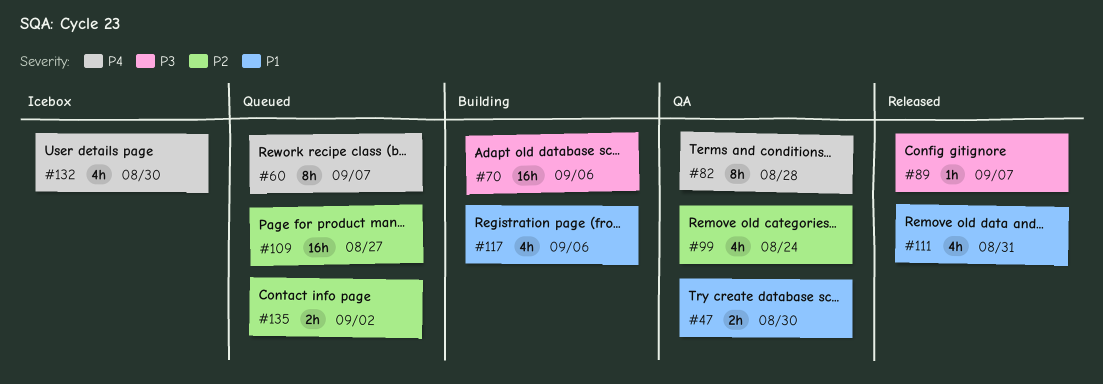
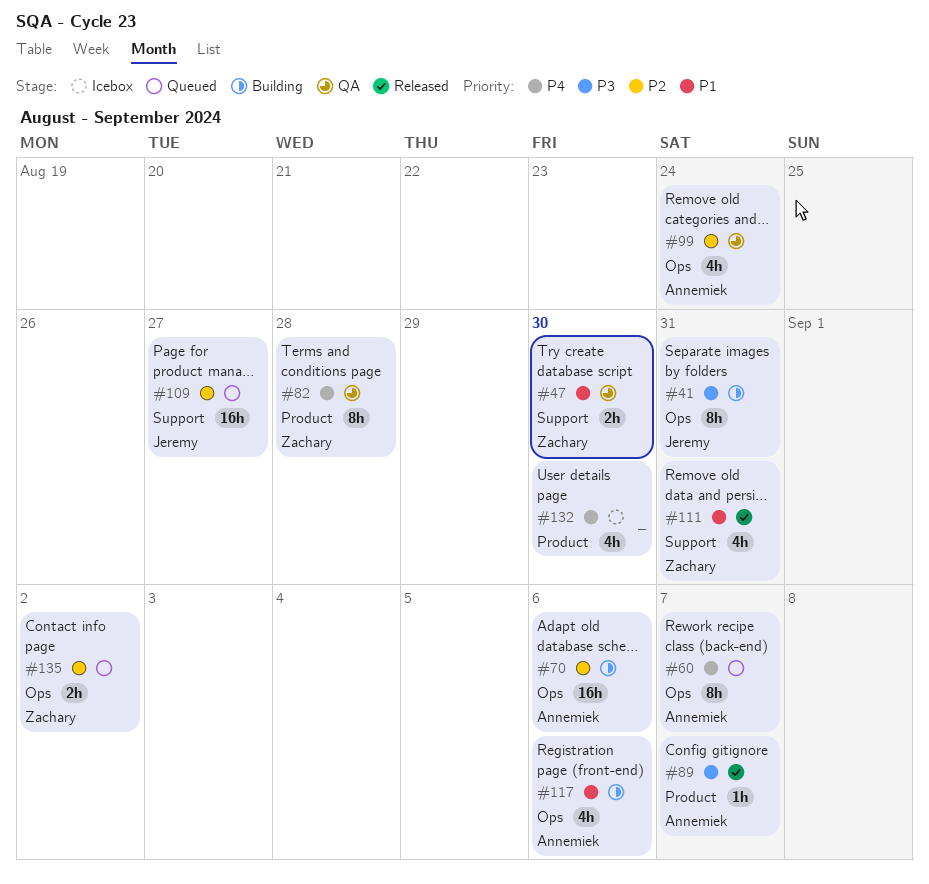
#41: none -> present
#70, priority: P3 -> P2

